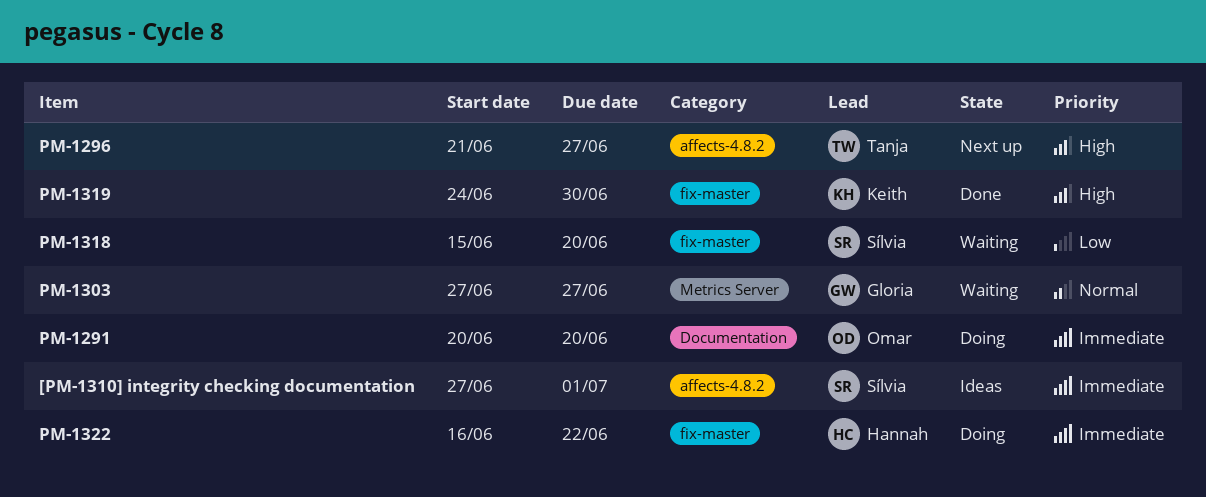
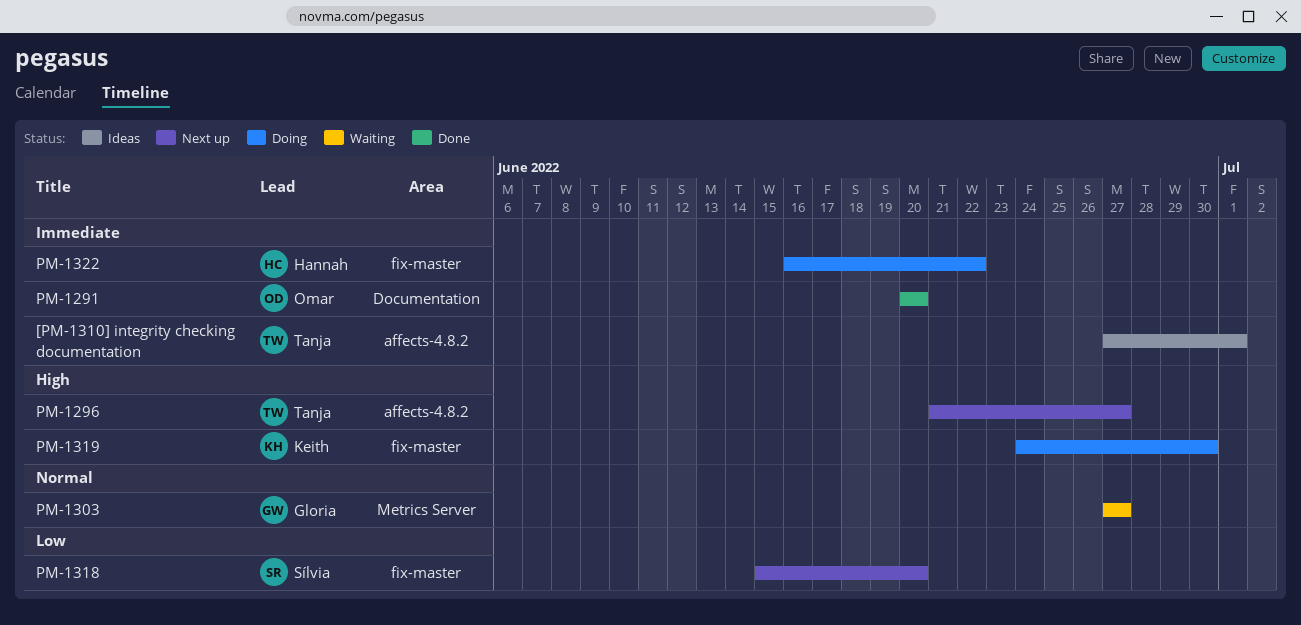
[PM-1310] integrity checking documentation, owner: Sílvia -> Tanja
PM-1291, status: Doing -> Done
PM-1318, status: Waiting -> Next up
PM-1319, status: Done -> Doing

